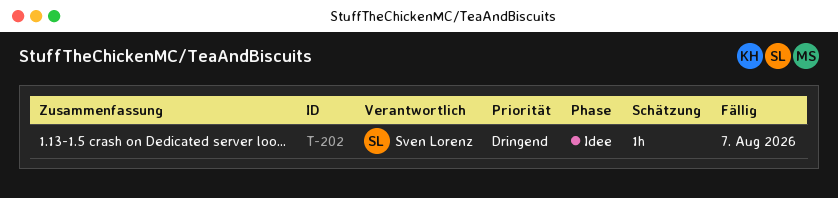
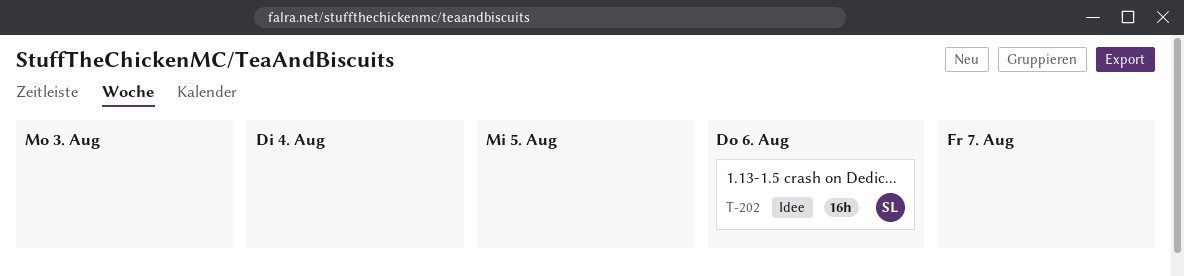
T-202, estimate: 1h -> 16h
T-202, due: Aug 7 -> Aug 6

